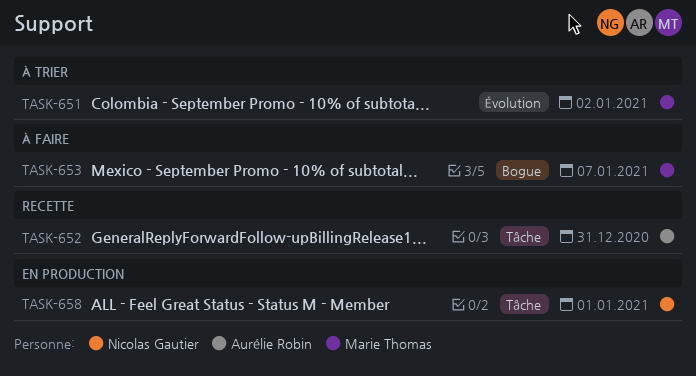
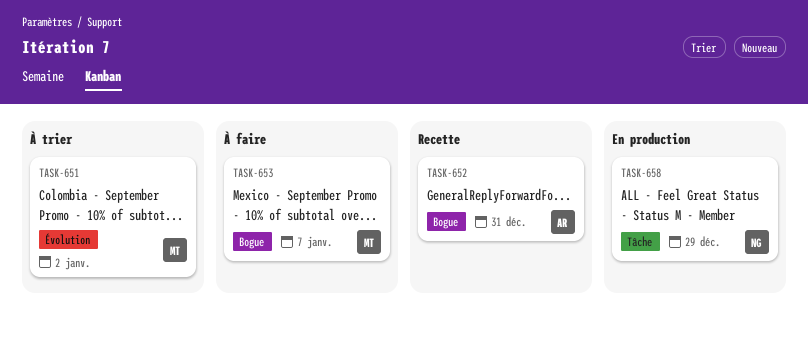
TASK-652, label: Tâche -> Bogue
TASK-658, due: Jan 1 -> Dec 29

